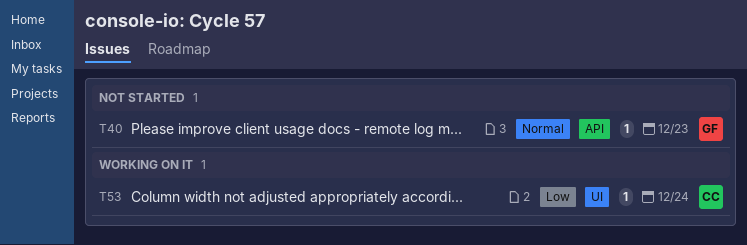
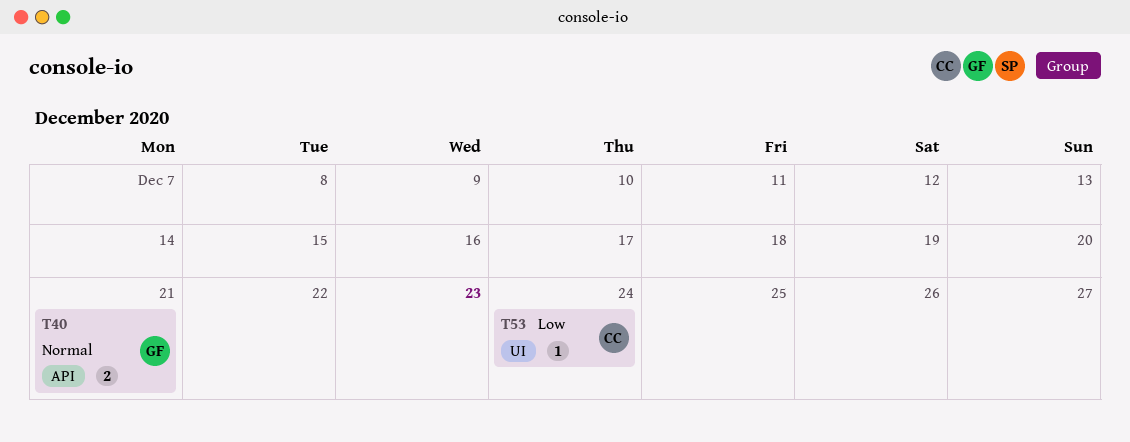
T40, estimate: 1 -> 2
T40, due: Dec 23 -> Dec 21

